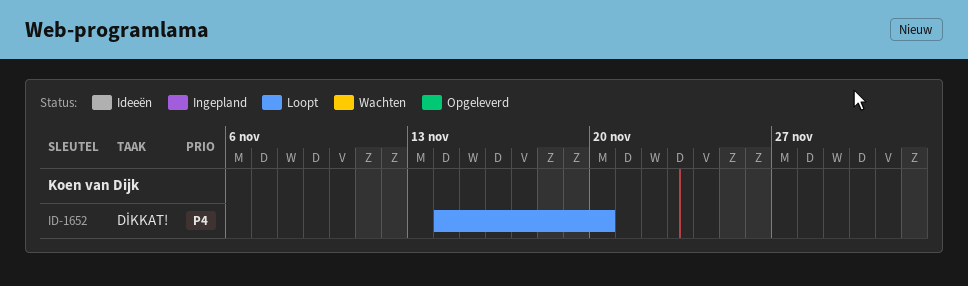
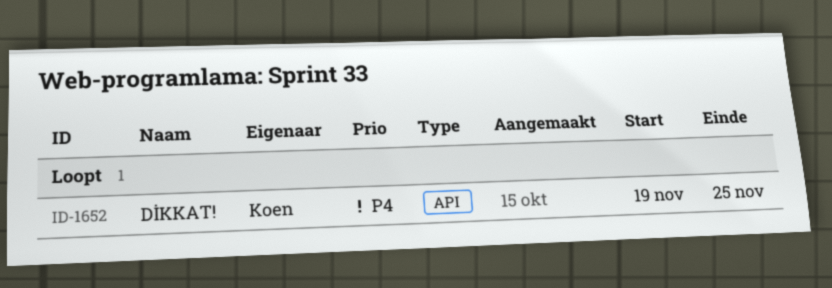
ID-1652, start: Nov 14 -> Nov 19
ID-1652, due: Nov 20 -> Nov 25

